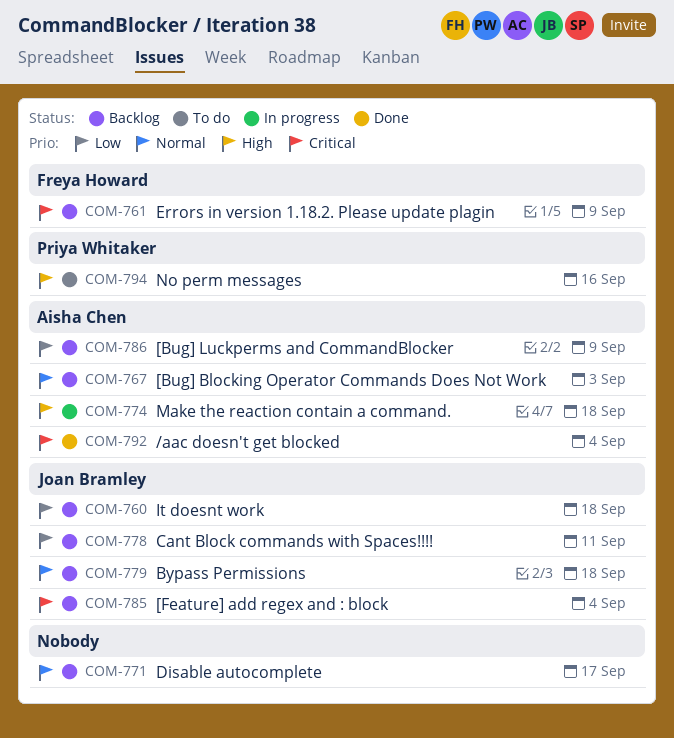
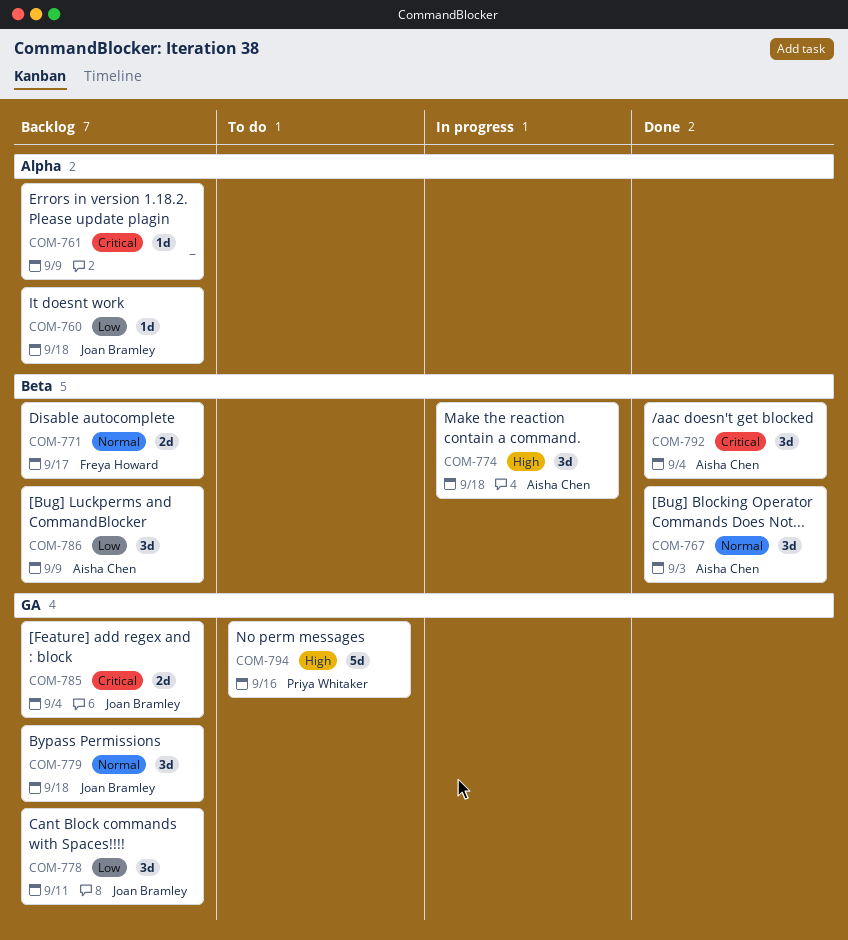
COM-761, owner: Freya Howard -> none
COM-767, status: Backlog -> Done
COM-771, owner: none -> Freya Howard

